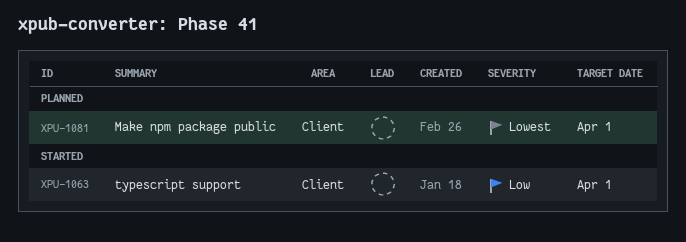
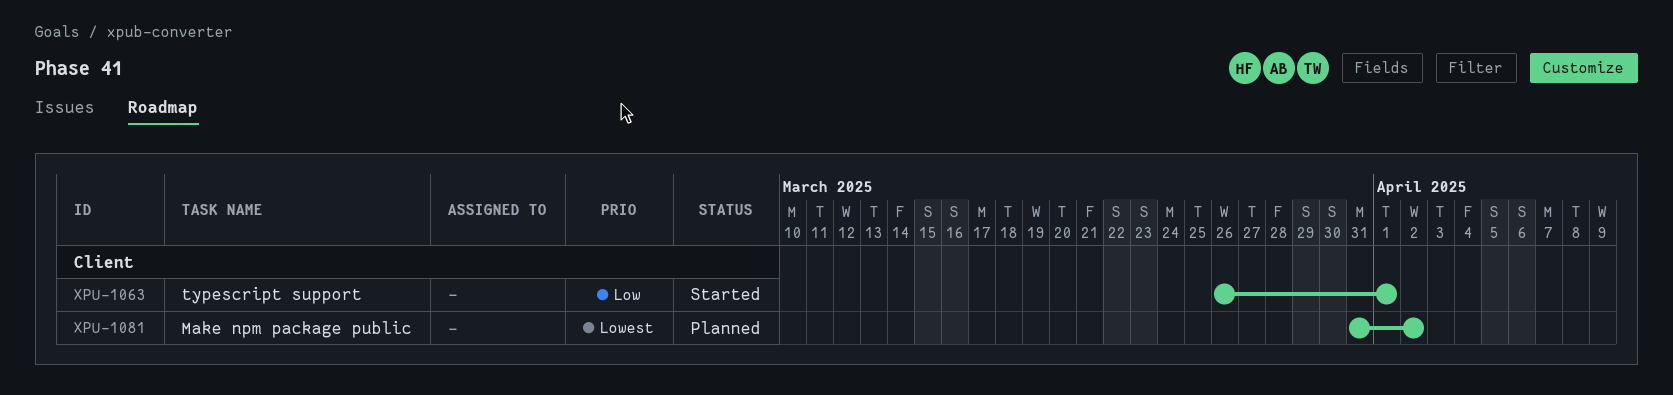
XPU-1081, due: Apr 1 -> Apr 2

